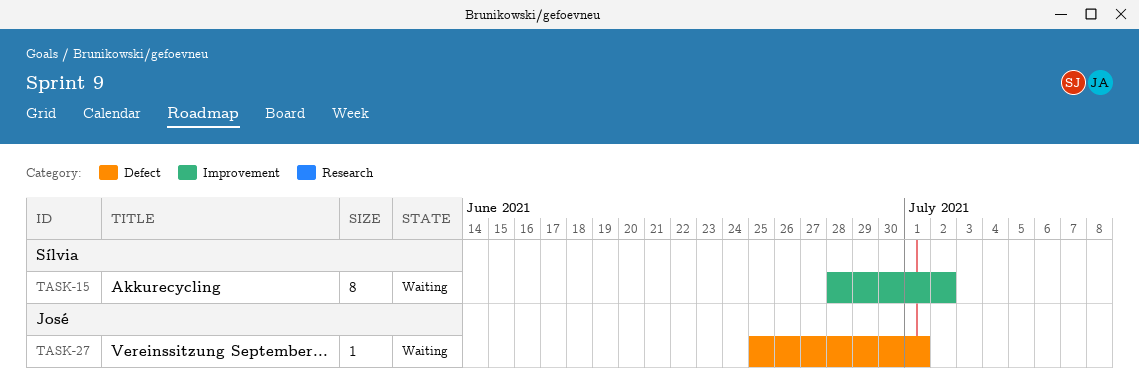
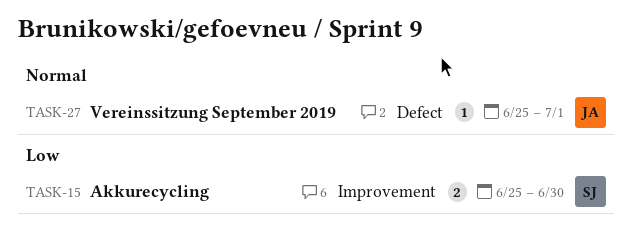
TASK-15, estimate: 8 -> 2
TASK-15, start: Jun 28 -> Jun 25
TASK-15, due: Jul 2 -> Jun 30

